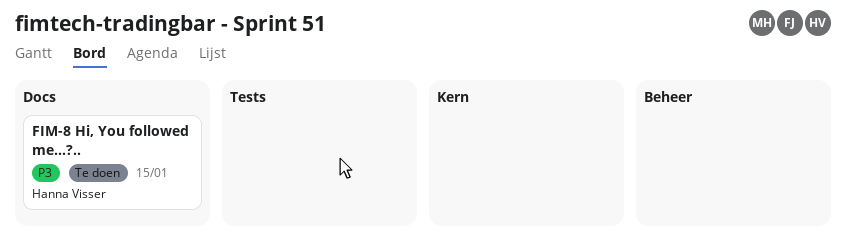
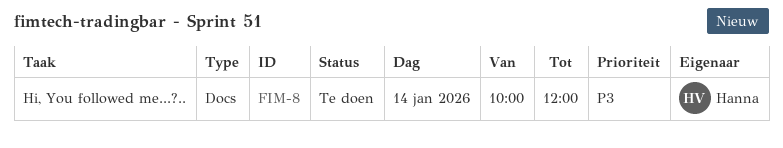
FIM-8, day: Jan 15 -> Jan 14

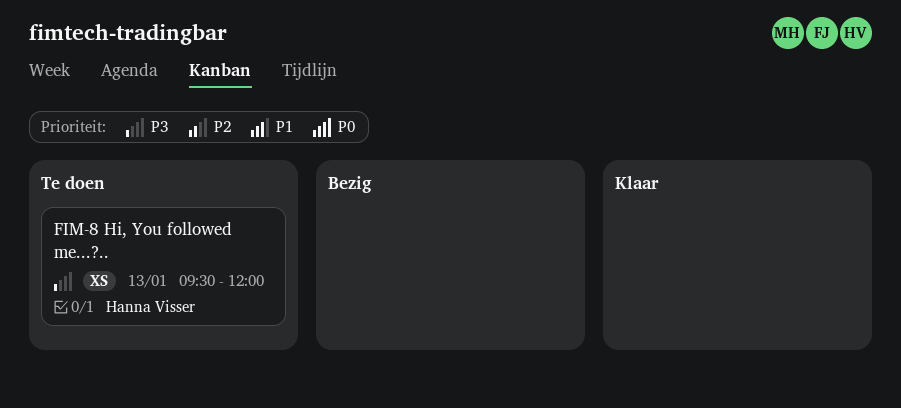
FIM-8, day: Jan 14 -> Jan 13
FIM-8, begins: 10:00 -> 09:30

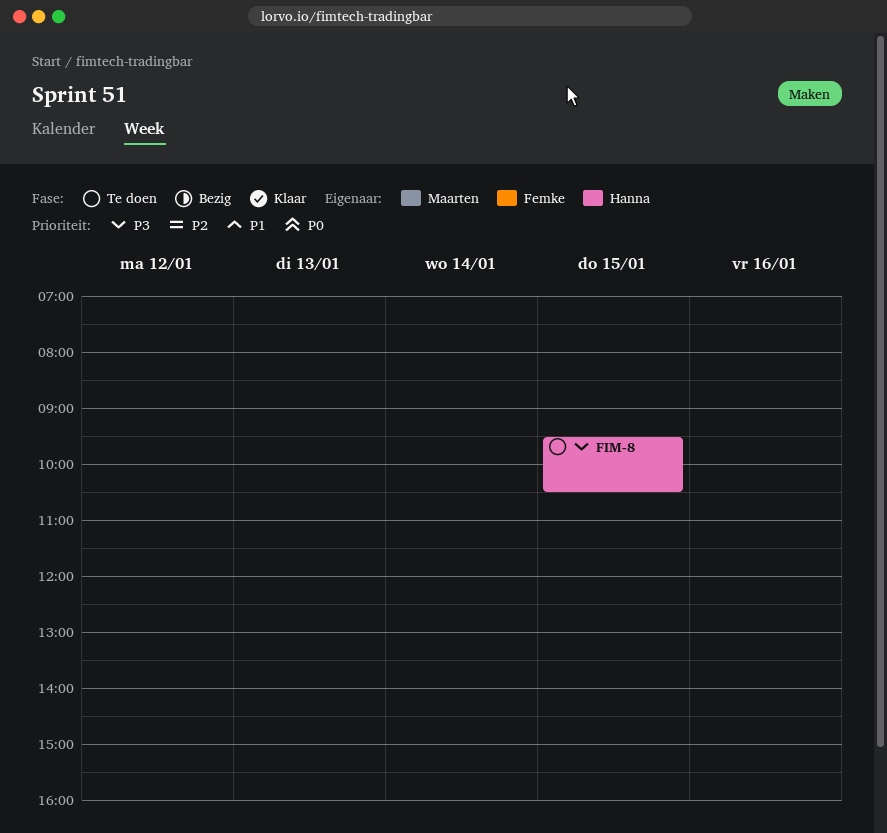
FIM-8, day: Jan 13 -> Jan 15
FIM-8, ends: 12:00 -> 10:30

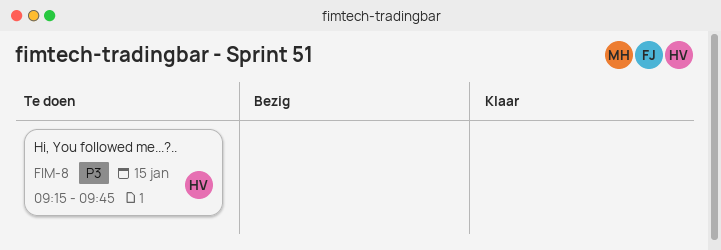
FIM-8, begins: 09:30 -> 09:15
FIM-8, ends: 10:30 -> 09:45

